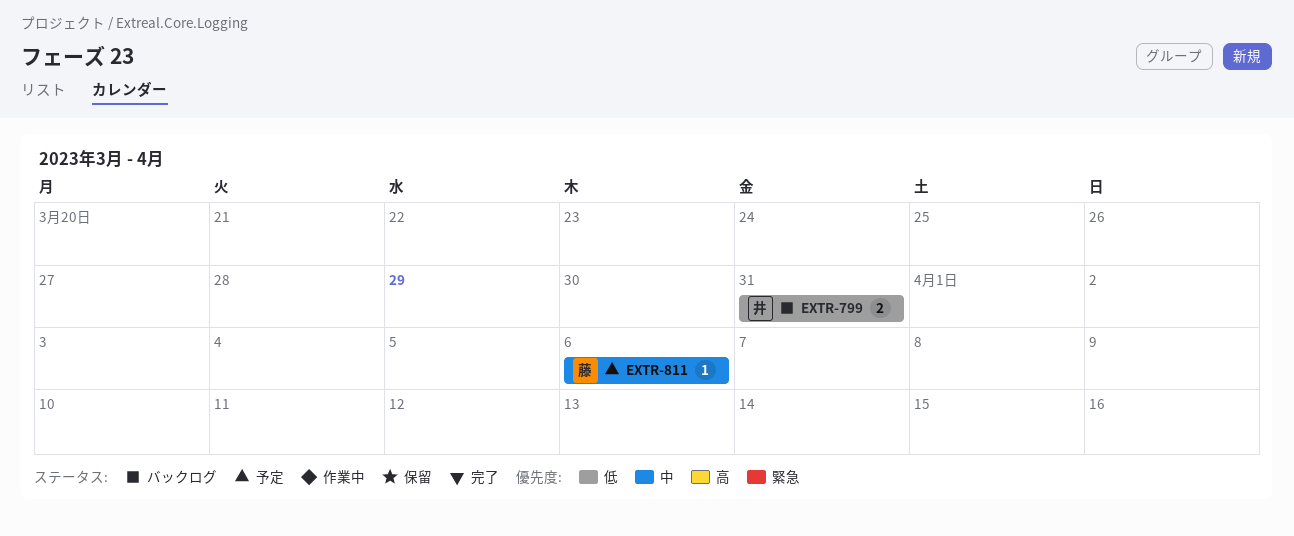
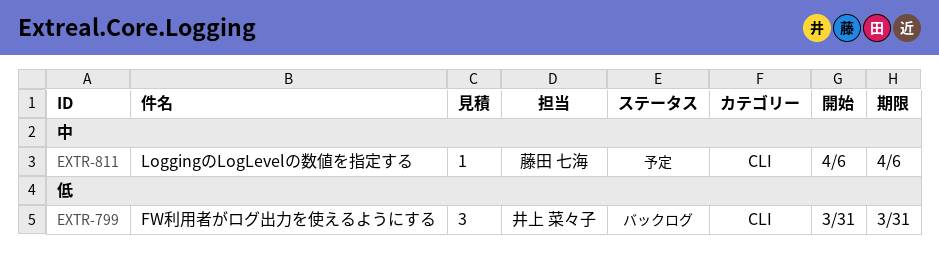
EXTR-799, estimate: 2 -> 3

